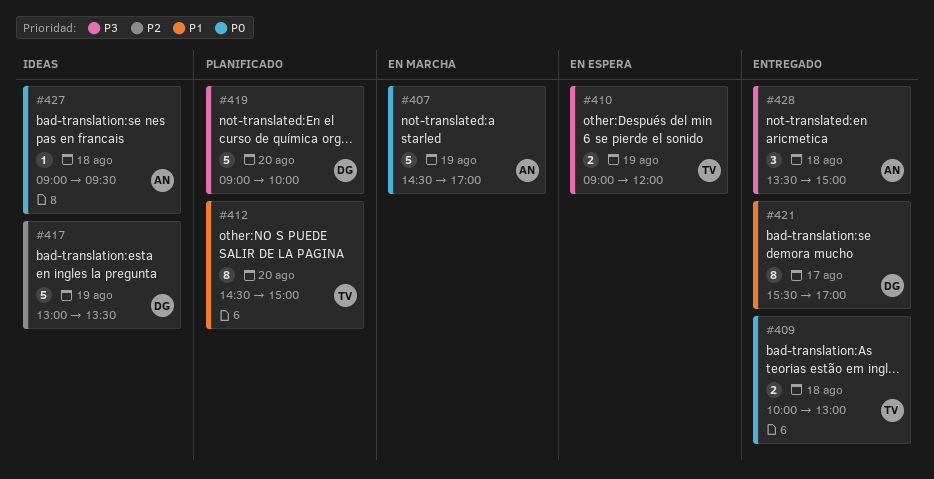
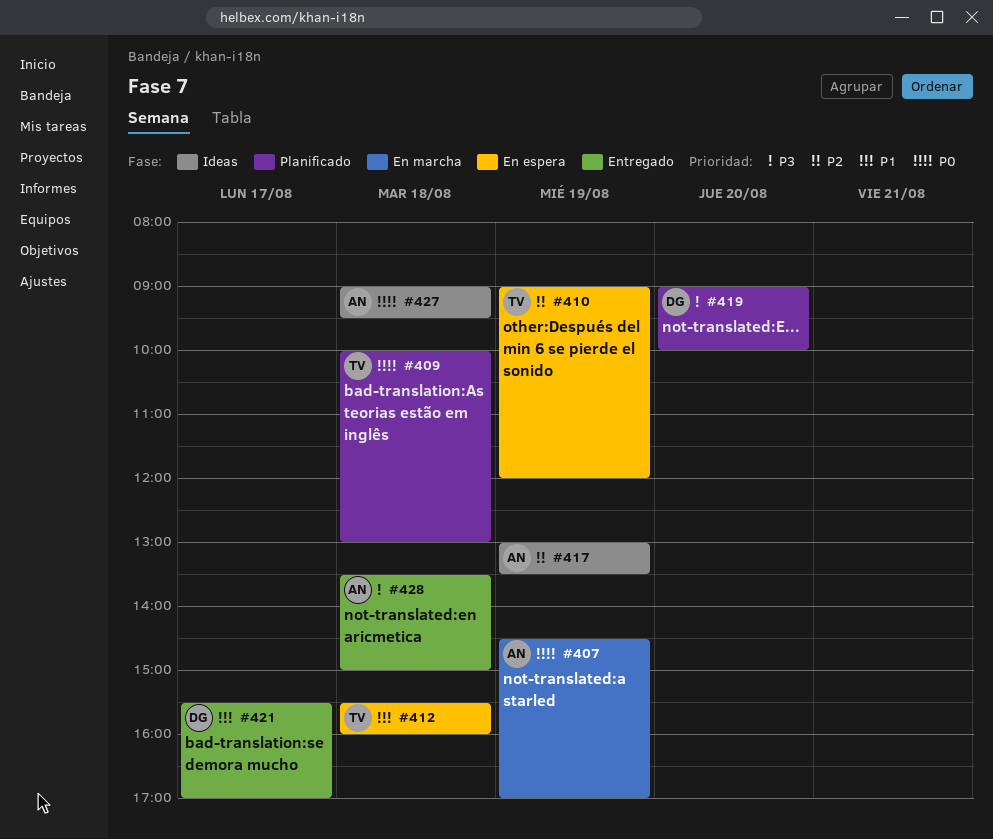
#409, status: Entregado -> Planificado
#410, priority: P3 -> P2
#412, status: Planificado -> En espera
#412, day: Aug 20 -> Aug 18
#412, begins: 14:30 -> 15:30
#412, ends: 15:00 -> 16:00
#417, owner: DG -> AN

